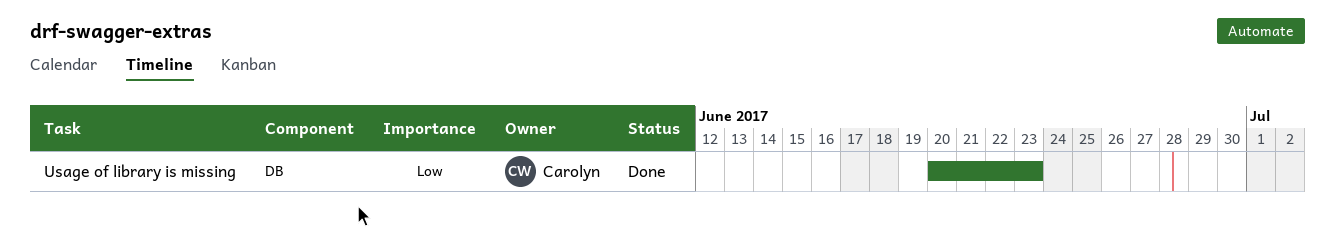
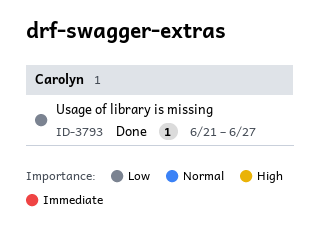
Usage of library is missing, start: Jun 20 -> Jun 21
Usage of library is missing, due: Jun 23 -> Jun 27

